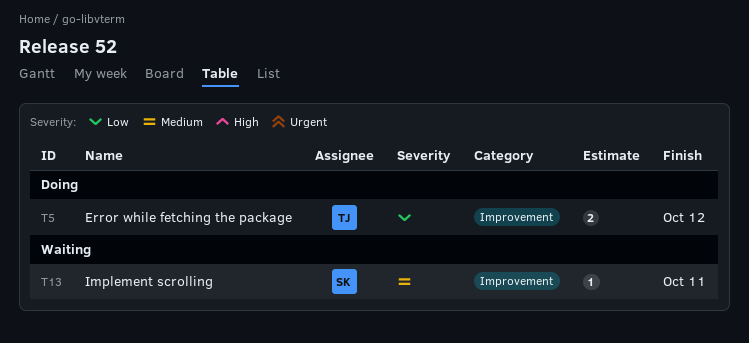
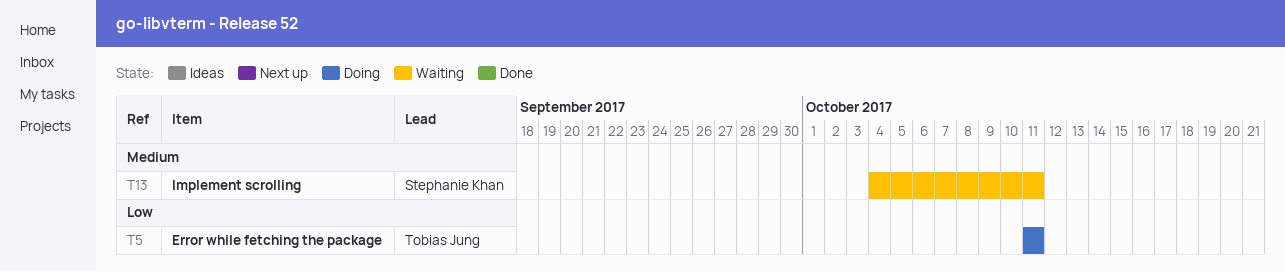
T5, due: Oct 12 -> Oct 11

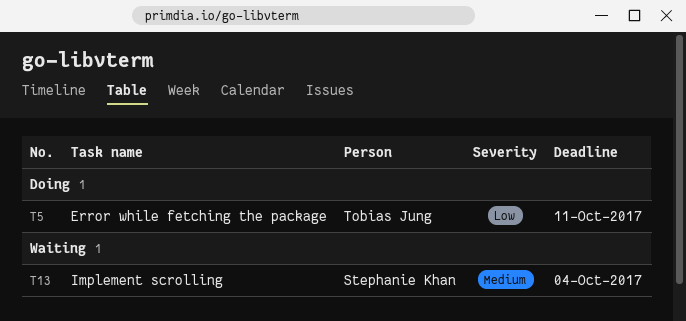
T13, due: Oct 11 -> Oct 4

